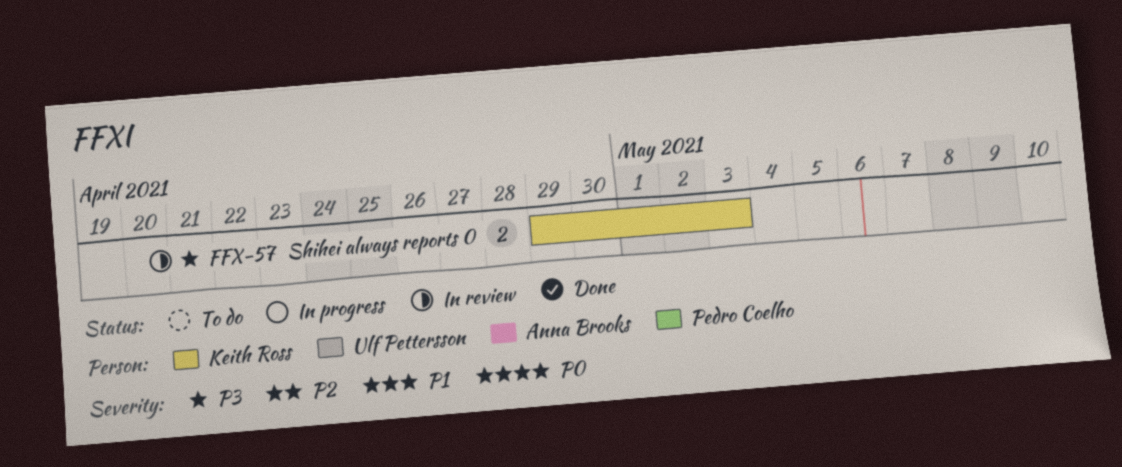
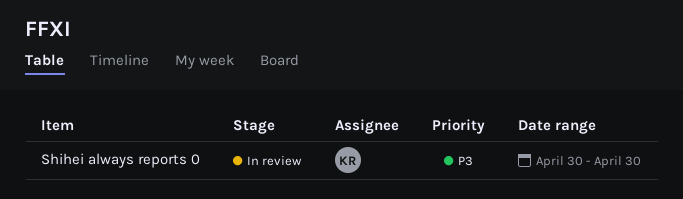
Shihei always reports 0, start: Apr 29 -> Apr 30
Shihei always reports 0, due: May 3 -> Apr 30

